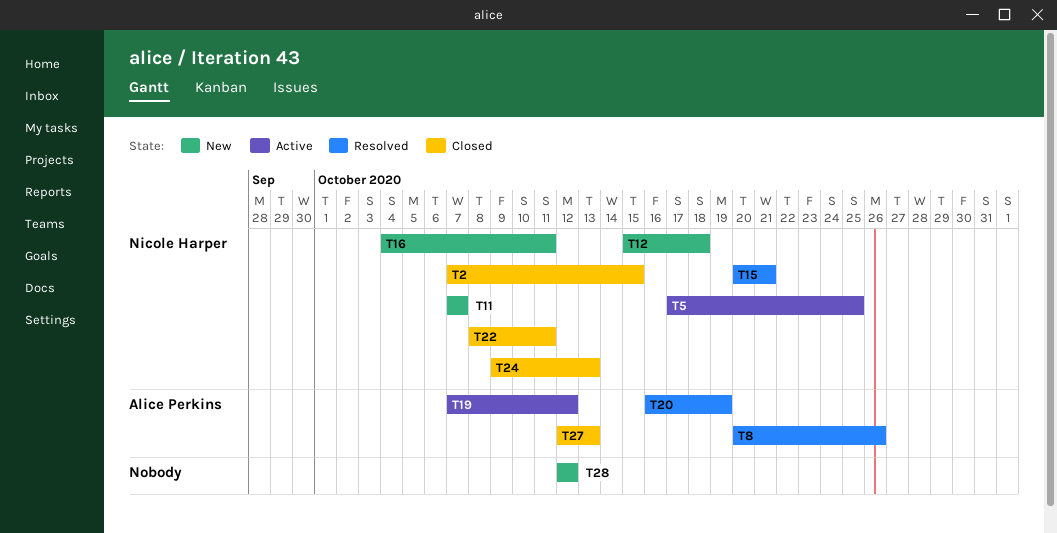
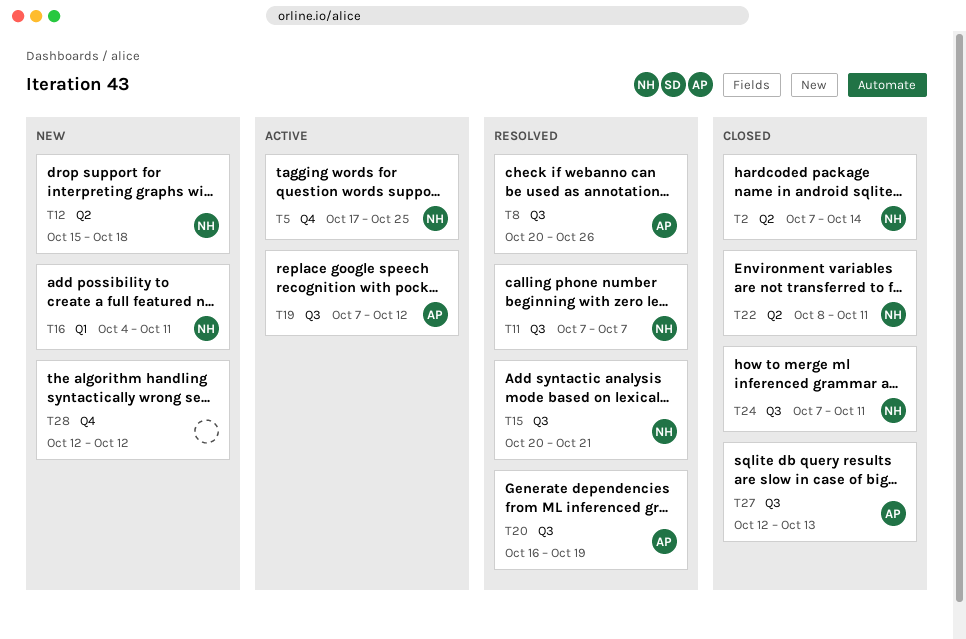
T2, due: Oct 15 -> Oct 14
T11, status: New -> Resolved
T24, start: Oct 9 -> Oct 7
T24, due: Oct 13 -> Oct 11

